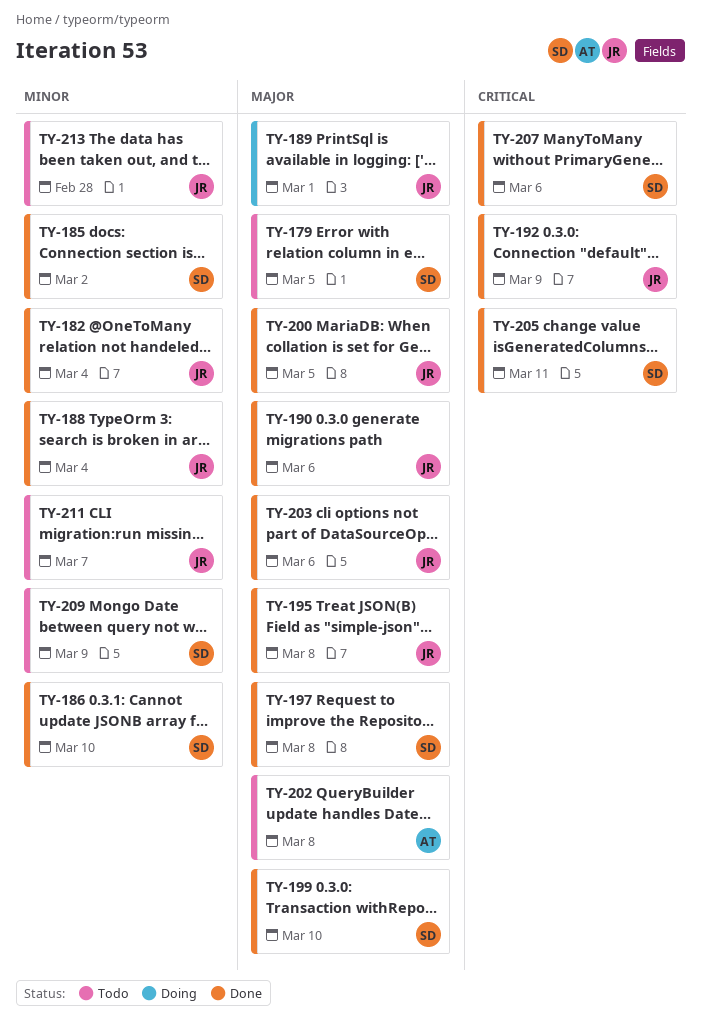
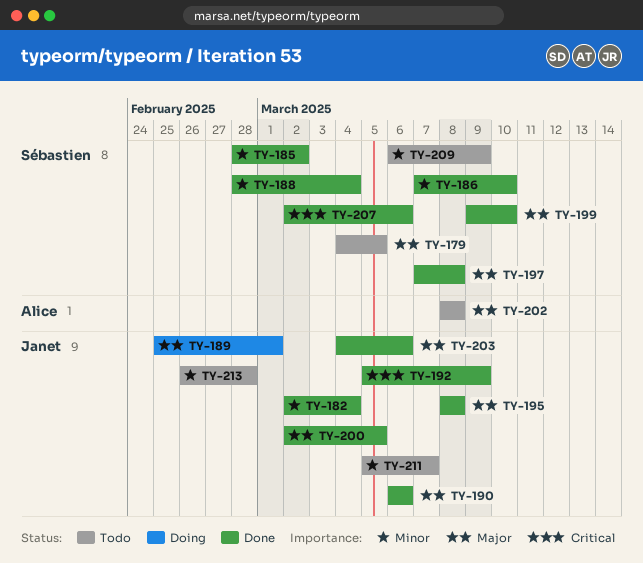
TY-188, owner: Janet -> Sébastien
TY-205: present -> none

